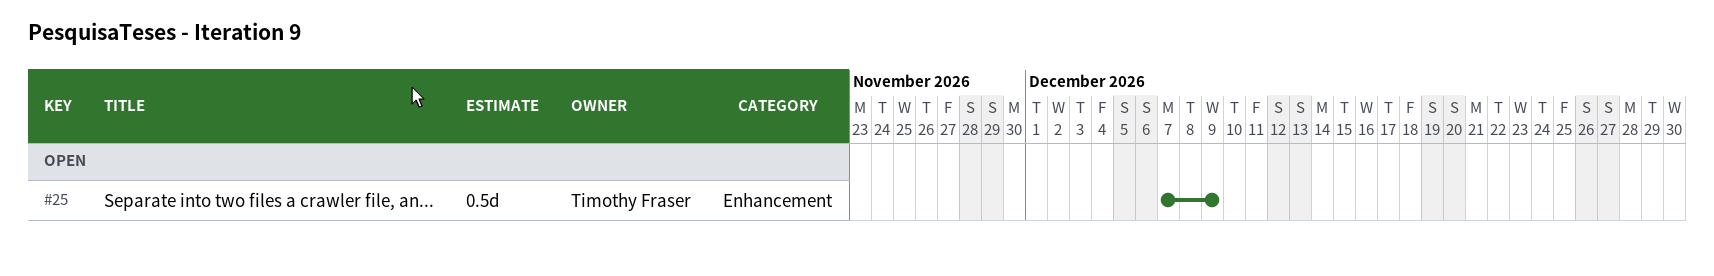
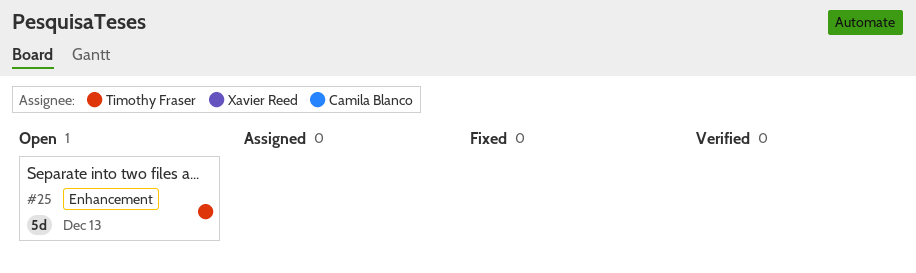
#25, estimate: 0.5d -> 5d
#25, due: Dec 9 -> Dec 13

